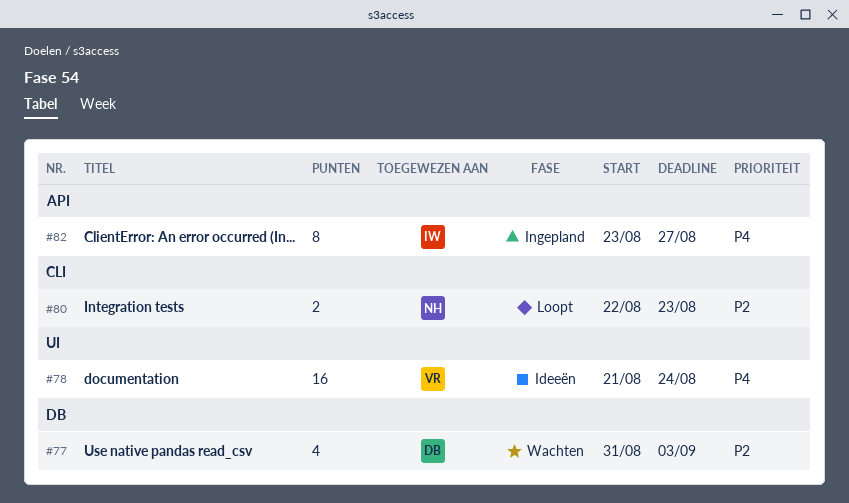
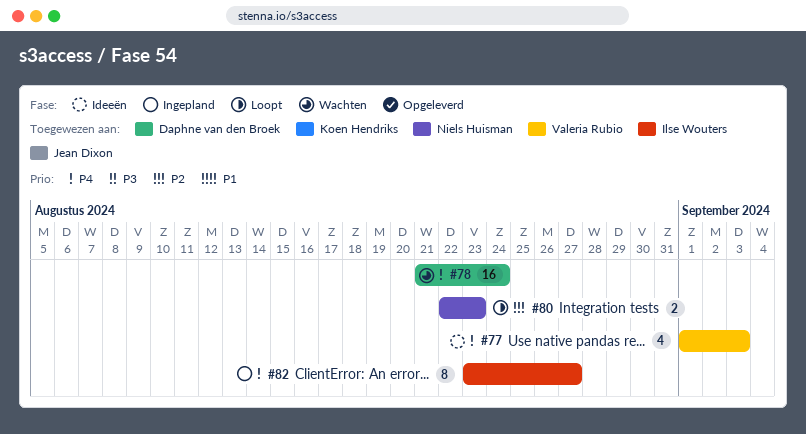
#77, status: Wachten -> Ideeën
#77, owner: Daphne van den Broek -> Valeria Rubio
#77, priority: P2 -> P4
#77, start: Aug 31 -> Sep 1
#78, status: Ideeën -> Wachten
#78, owner: Valeria Rubio -> Daphne van den Broek

